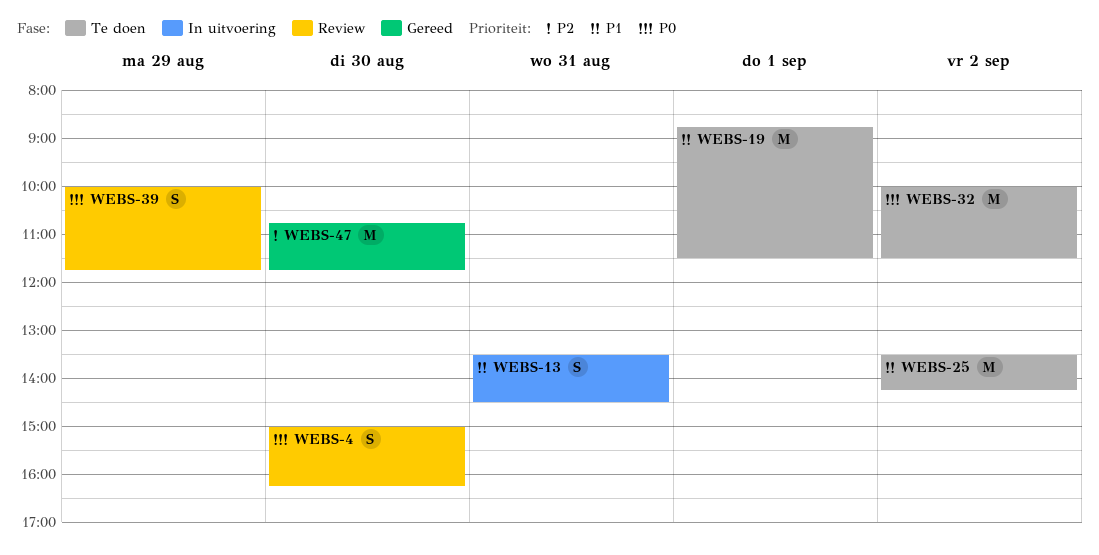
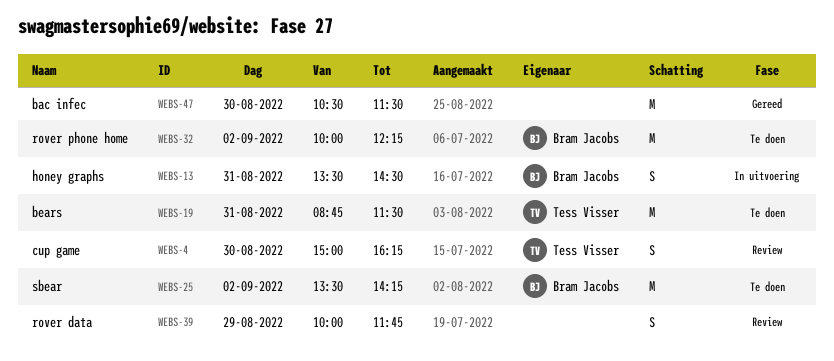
WEBS-19, day: Sep 1 -> Aug 31
WEBS-32, ends: 11:30 -> 12:15
WEBS-47, begins: 10:45 -> 10:30
WEBS-47, ends: 11:45 -> 11:30

